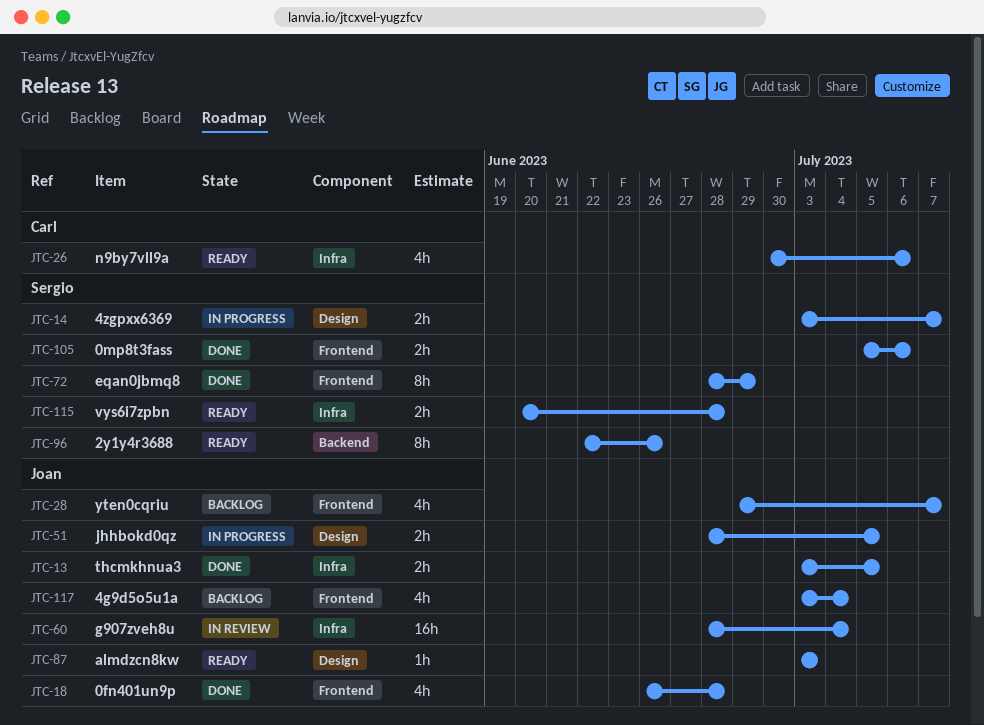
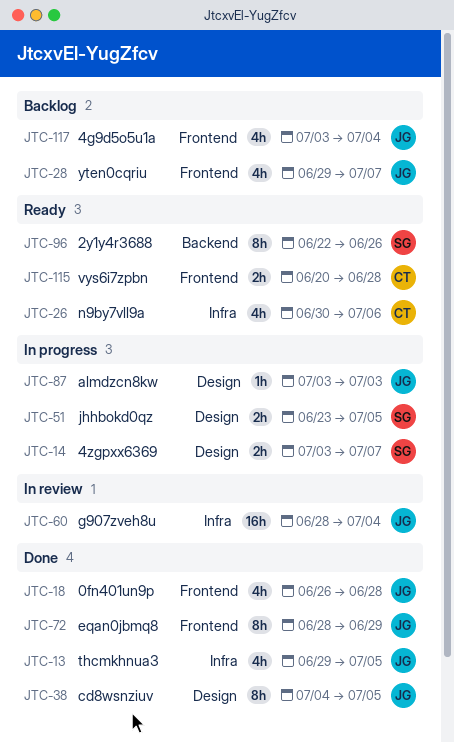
JTC-13, estimate: 2h -> 4h
JTC-13, start: Jul 3 -> Jun 29
JTC-38: none -> present
JTC-51, owner: Joan -> Sergio
JTC-51, start: Jun 28 -> Jun 23
JTC-72, owner: Sergio -> Joan
JTC-87, status: Ready -> In progress
JTC-105: present -> none
JTC-115, owner: Sergio -> Carl
JTC-115, label: Infra -> Frontend

